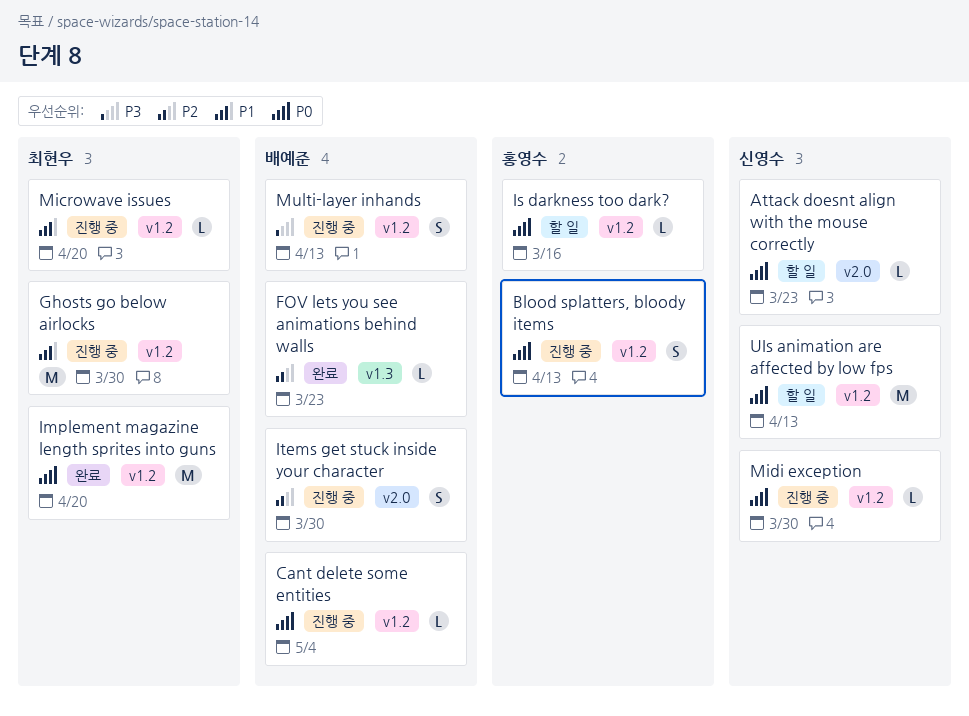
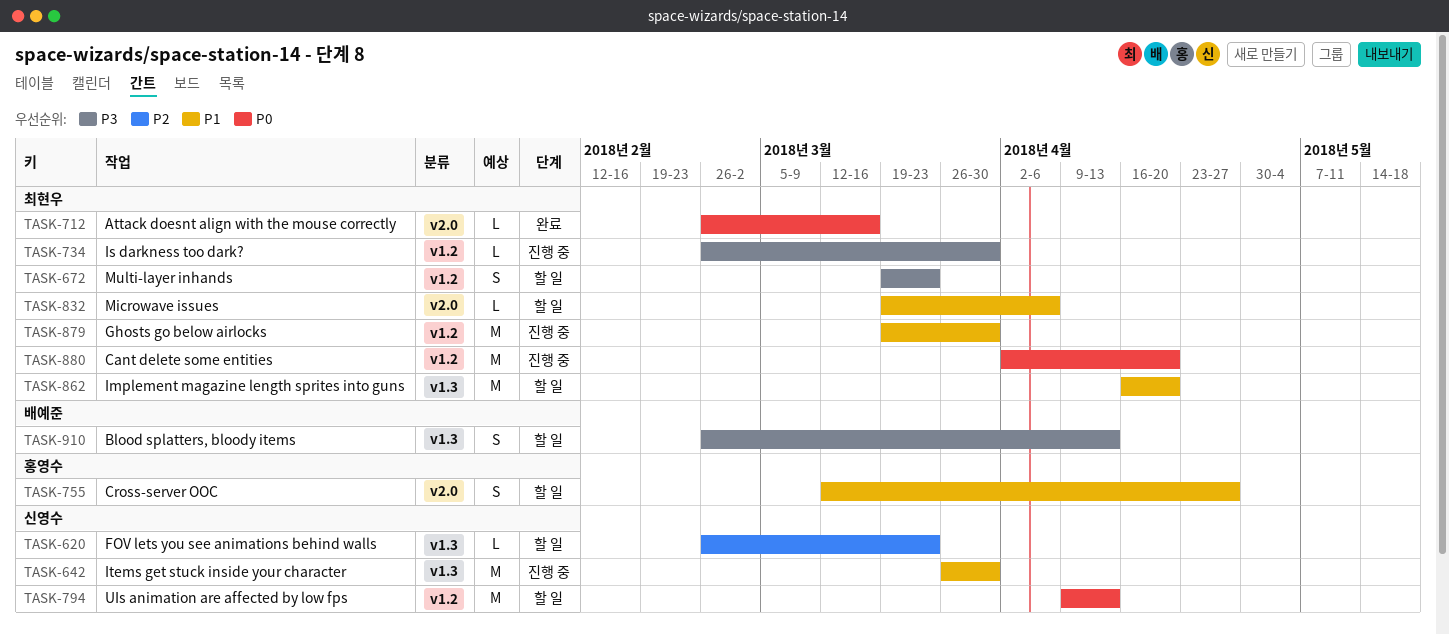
Attack doesnt align with the mouse correctly, status: 할 일 -> 완료
Attack doesnt align with the mouse correctly, owner: 신영수 -> 최현우
Attack doesnt align with the mouse correctly, due: Mar 23 -> Mar 16
Blood splatters, bloody items, status: 진행 중 -> 할 일
Blood splatters, bloody items, owner: 홍영수 -> 배예준
Blood splatters, bloody items, priority: P0 -> P3
Blood splatters, bloody items, label: v1.2 -> v1.3
Cant delete some entities, owner: 배예준 -> 최현우
Cant delete some entities, estimate: L -> M
Cant delete some entities, due: May 4 -> Apr 20
Cross-server OOC: none -> present
FOV lets you see animations behind walls, status: 완료 -> 할 일
FOV lets you see animations behind walls, owner: 배예준 -> 신영수
Implement magazine length sprites into guns, status: 완료 -> 할 일
Implement magazine length sprites into guns, priority: P0 -> P1
Implement magazine length sprites into guns, label: v1.2 -> v1.3
Is darkness too dark?, status: 할 일 -> 진행 중
Is darkness too dark?, owner: 홍영수 -> 최현우
Is darkness too dark?, priority: P0 -> P3
Is darkness too dark?, due: Mar 16 -> Mar 30
Items get stuck inside your character, owner: 배예준 -> 신영수
Items get stuck inside your character, priority: P2 -> P1
Items get stuck inside your character, label: v2.0 -> v1.3
Items get stuck inside your character, estimate: S -> M
Microwave issues, status: 진행 중 -> 할 일
Microwave issues, label: v1.2 -> v2.0
Microwave issues, due: Apr 20 -> Apr 6
Midi exception: present -> none
Multi-layer inhands, status: 진행 중 -> 할 일
Multi-layer inhands, owner: 배예준 -> 최현우
Multi-layer inhands, due: Apr 13 -> Mar 23

